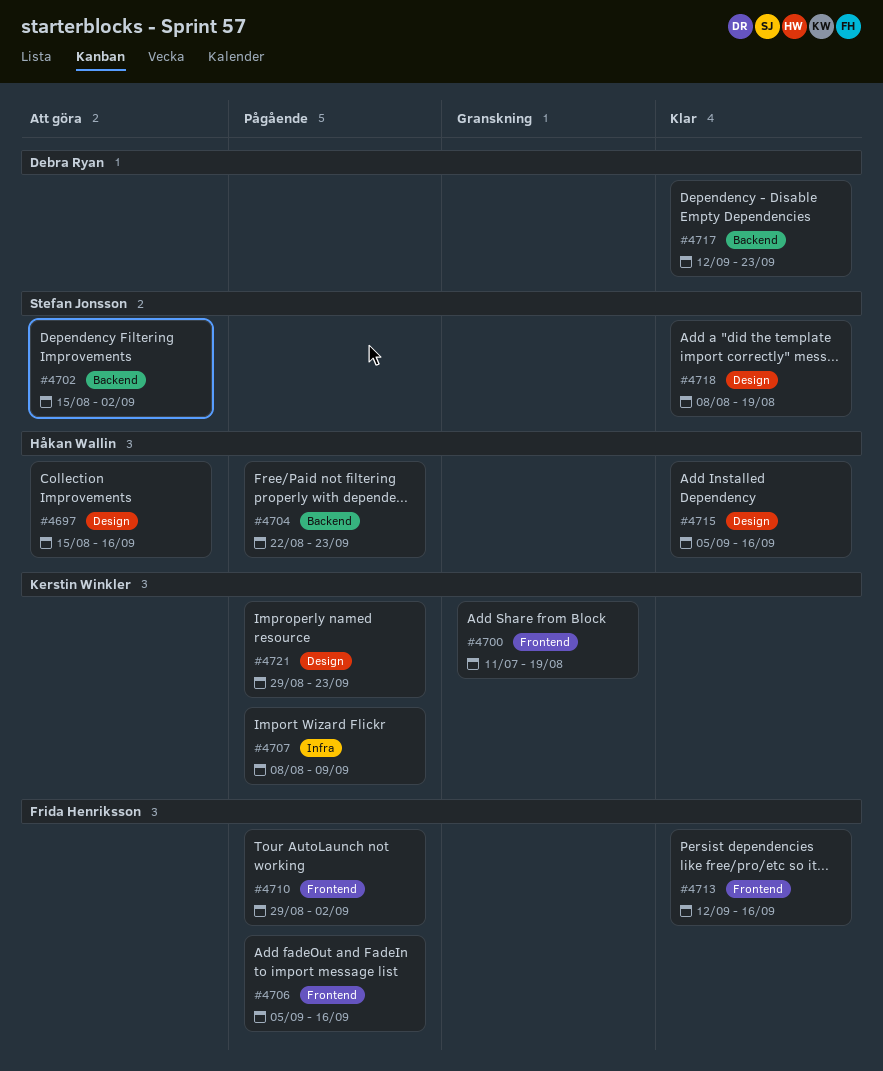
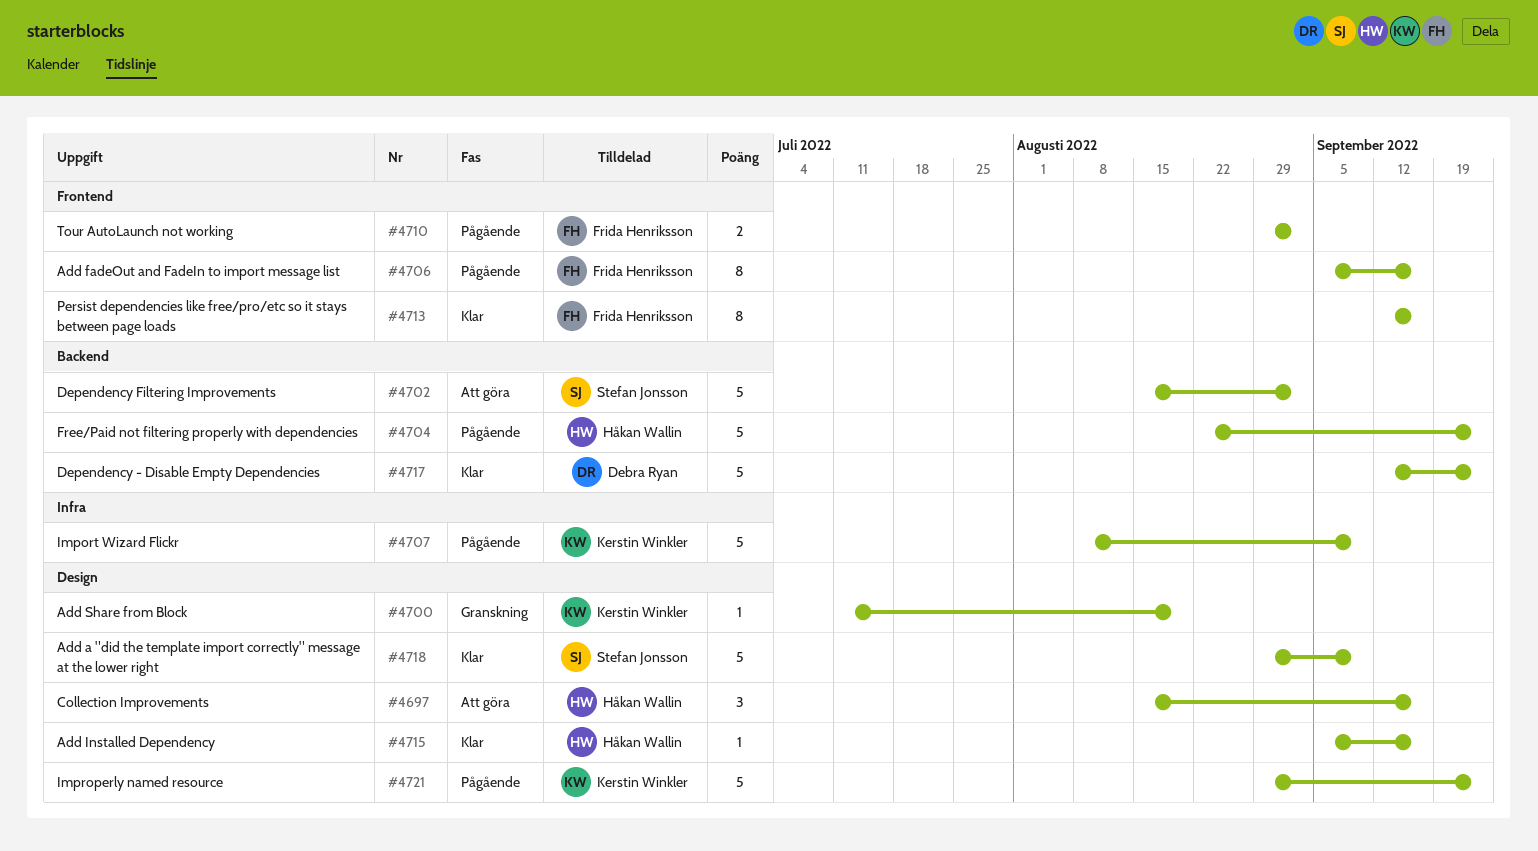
#4700, label: Frontend -> Design
#4718, start: Aug 8 -> Aug 29
#4718, due: Aug 19 -> Sep 9

